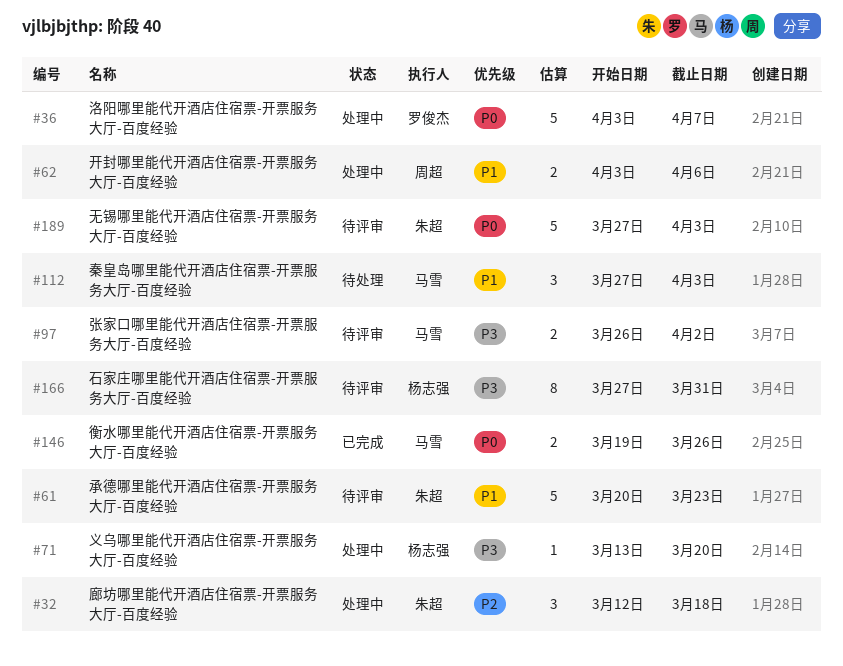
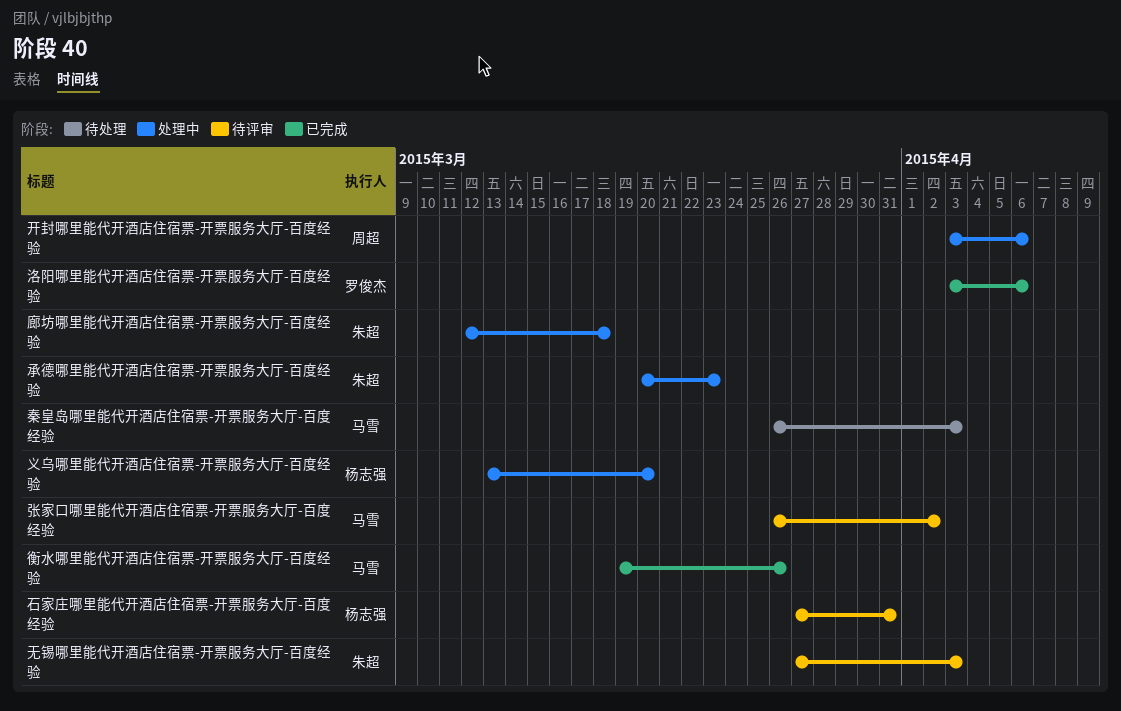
承德哪里能代开酒店住宿票-开票服务大厅-百度经验, status: 待评审 -> 处理中
洛阳哪里能代开酒店住宿票-开票服务大厅-百度经验, status: 处理中 -> 已完成
洛阳哪里能代开酒店住宿票-开票服务大厅-百度经验, due: Apr 7 -> Apr 6
秦皇岛哪里能代开酒店住宿票-开票服务大厅-百度经验, start: Mar 27 -> Mar 26

